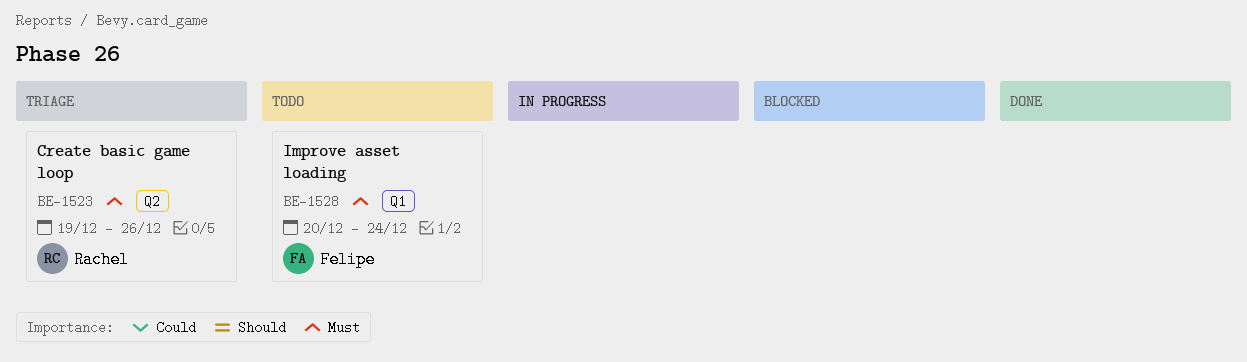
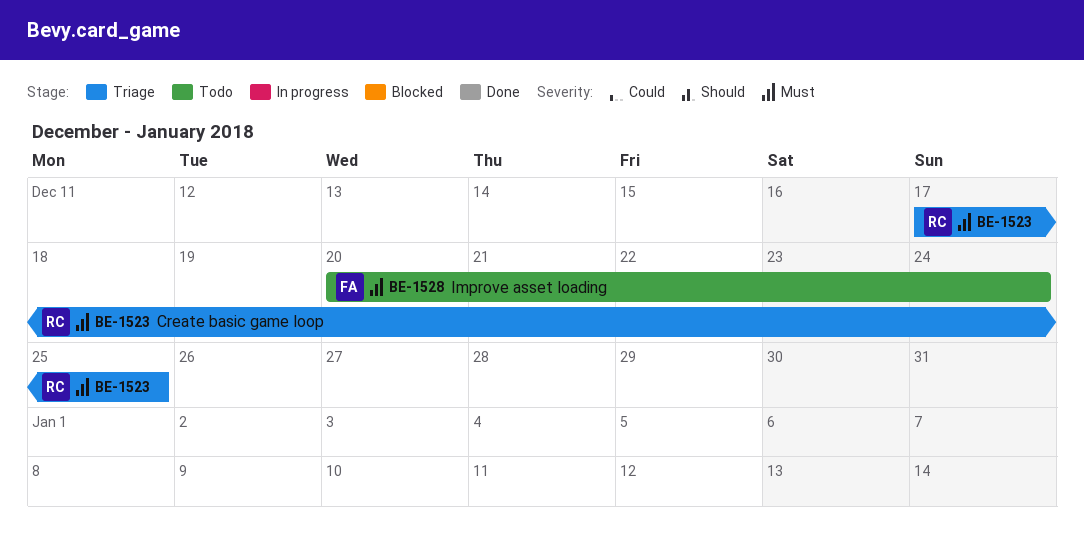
BE-1523, start: Dec 19 -> Dec 17
BE-1523, due: Dec 26 -> Dec 25

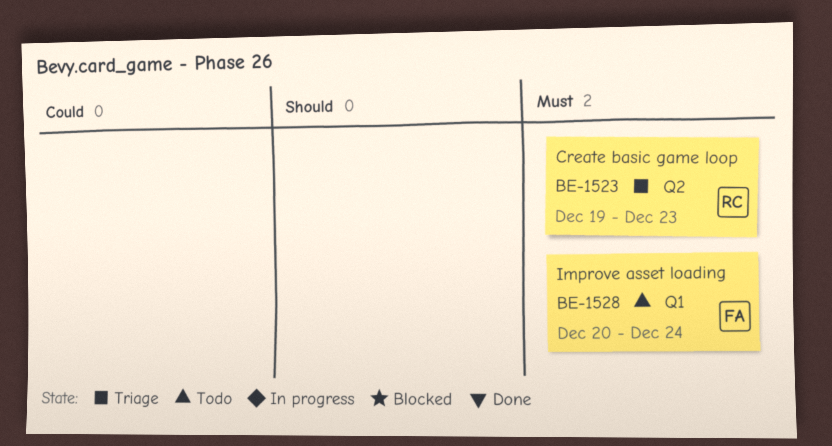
BE-1523, start: Dec 17 -> Dec 19
BE-1523, due: Dec 25 -> Dec 23

